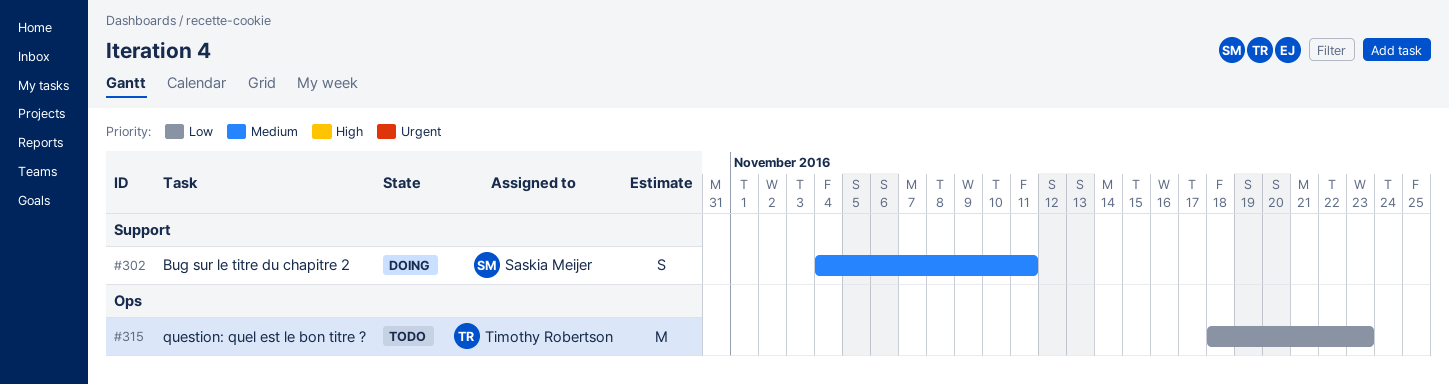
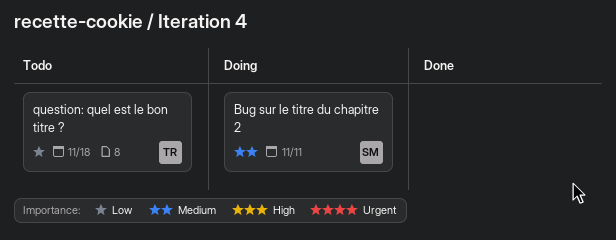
question: quel est le bon titre ?, due: Nov 23 -> Nov 18

